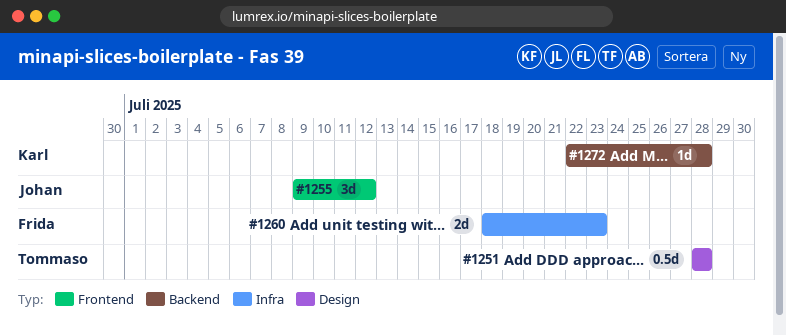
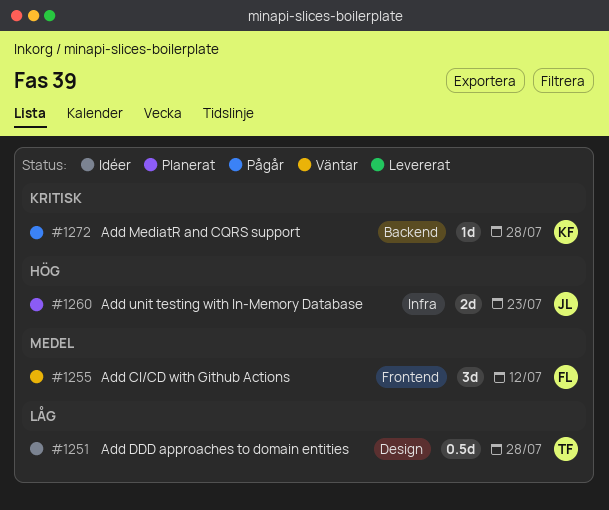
#1255, owner: Johan -> Frida
#1260, owner: Frida -> Johan

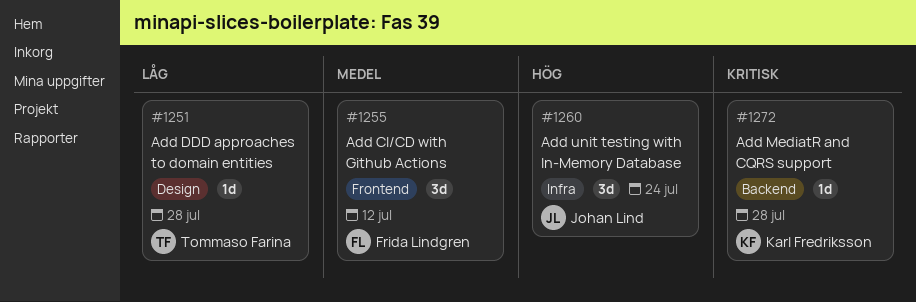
#1251, estimate: 0.5d -> 1d
#1260, estimate: 2d -> 3d
#1260, due: Jul 23 -> Jul 24

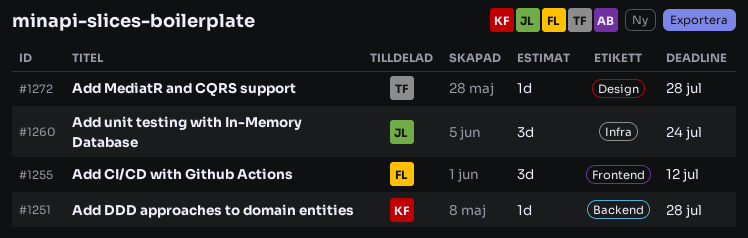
#1251, owner: Tommaso Farina -> Karl Fredriksson
#1251, label: Design -> Backend
#1272, owner: Karl Fredriksson -> Tommaso Farina
#1272, label: Backend -> Design

